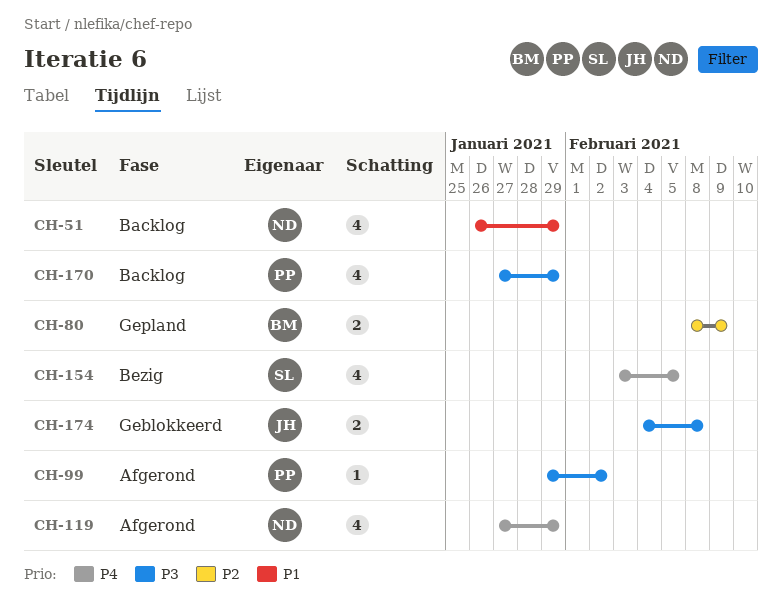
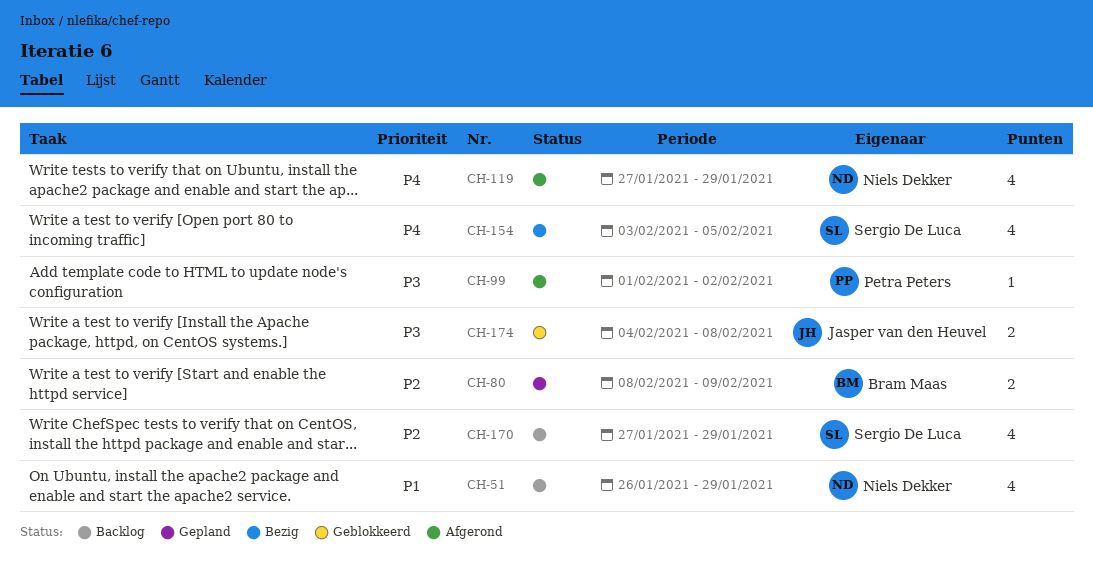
CH-99, start: Jan 29 -> Feb 1
CH-170, owner: Petra Peters -> Sergio De Luca
CH-170, priority: P3 -> P2

